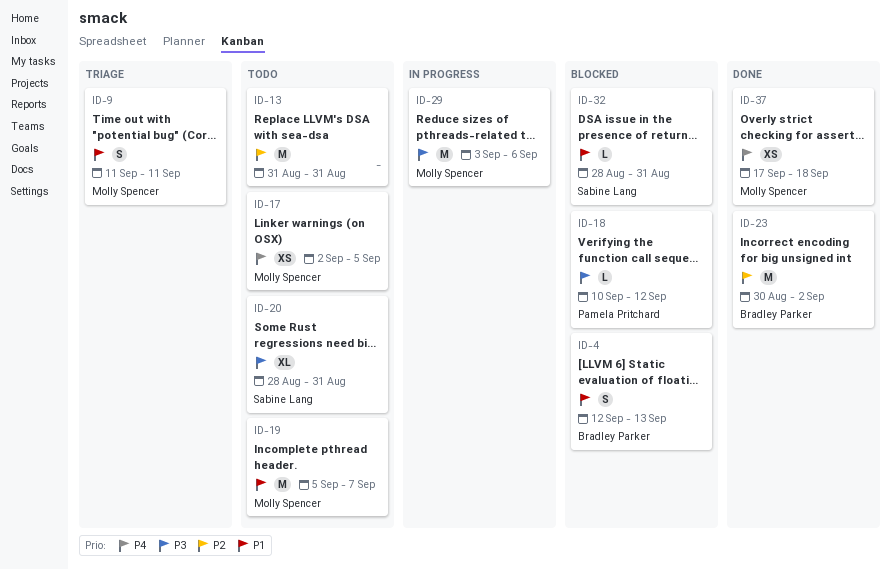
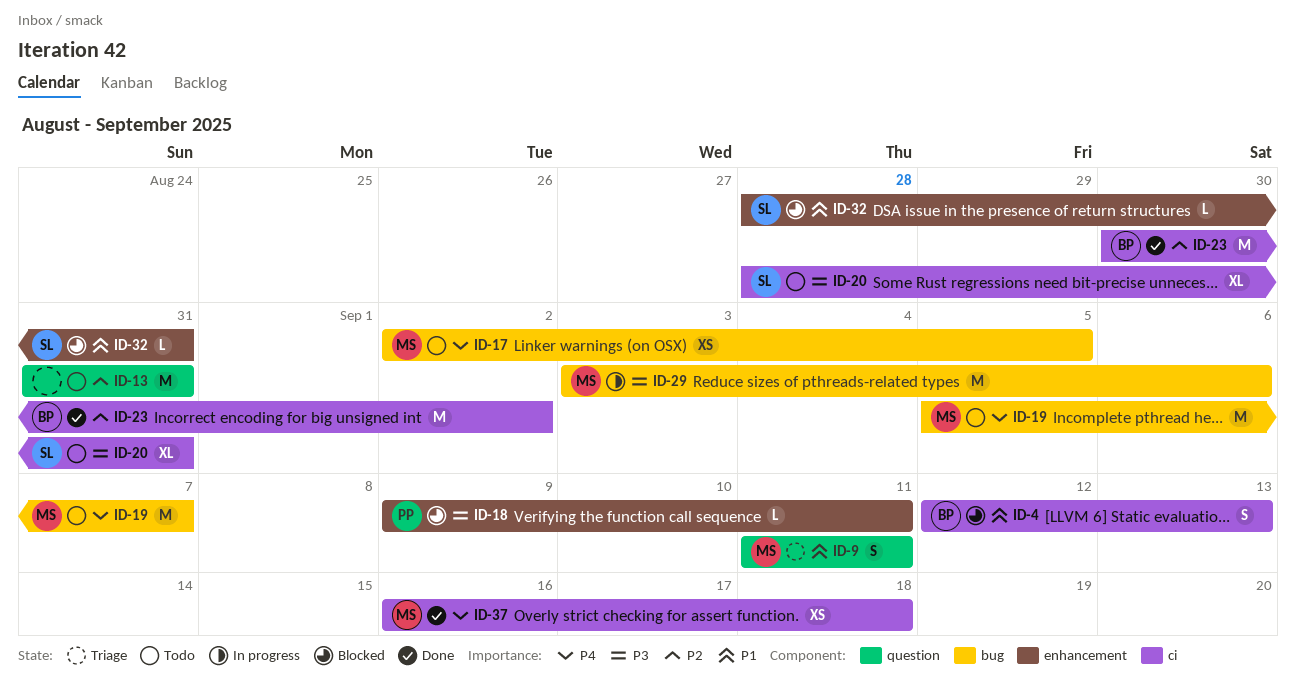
ID-18, start: Sep 10 -> Sep 9
ID-18, due: Sep 12 -> Sep 11
ID-19, priority: P1 -> P4
ID-37, start: Sep 17 -> Sep 16

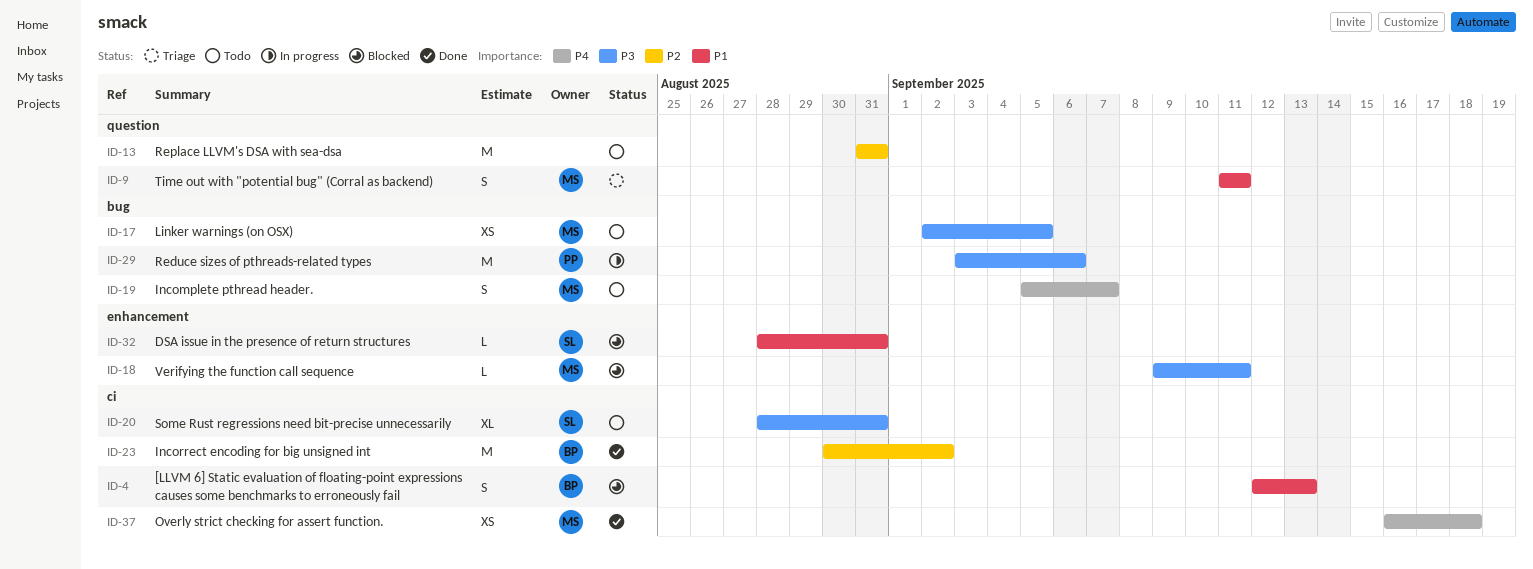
ID-17, priority: P4 -> P3
ID-18, owner: PP -> MS
ID-19, estimate: M -> S
ID-29, owner: MS -> PP

